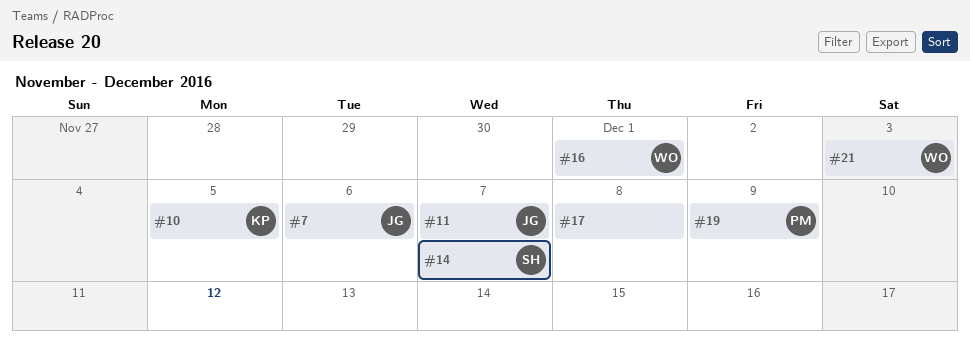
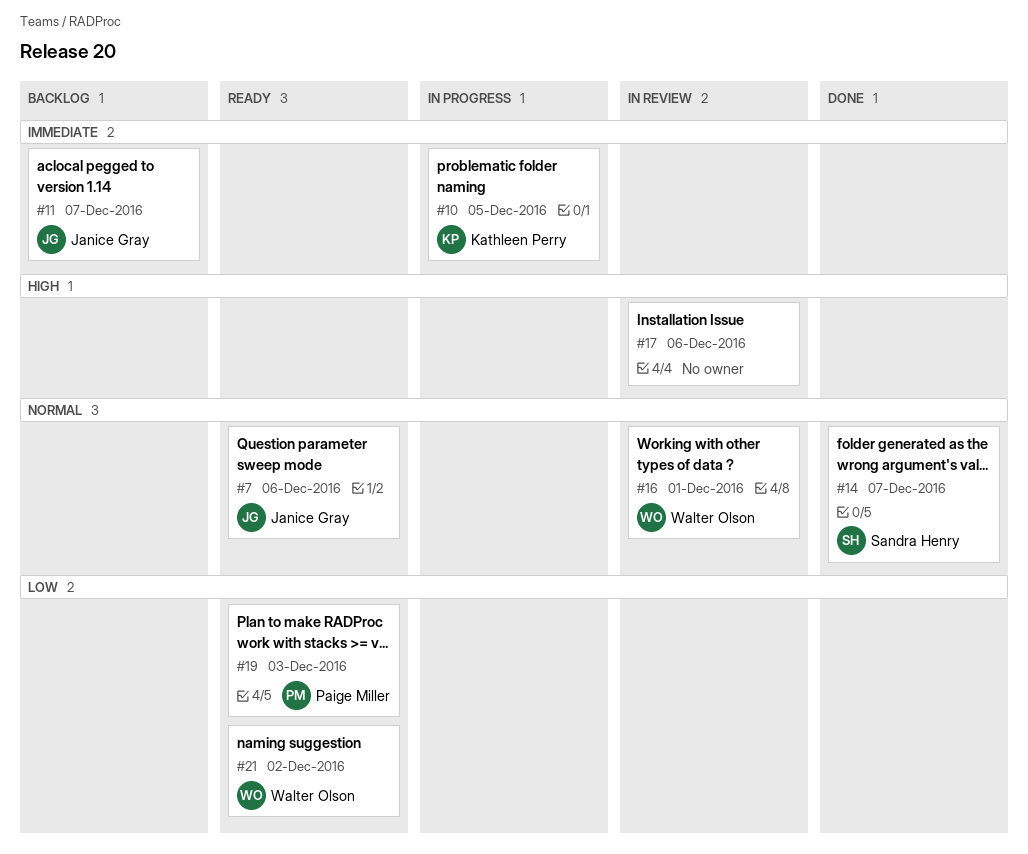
#17, due: Dec 8 -> Dec 6
#19, due: Dec 9 -> Dec 3
#21, due: Dec 3 -> Dec 2

